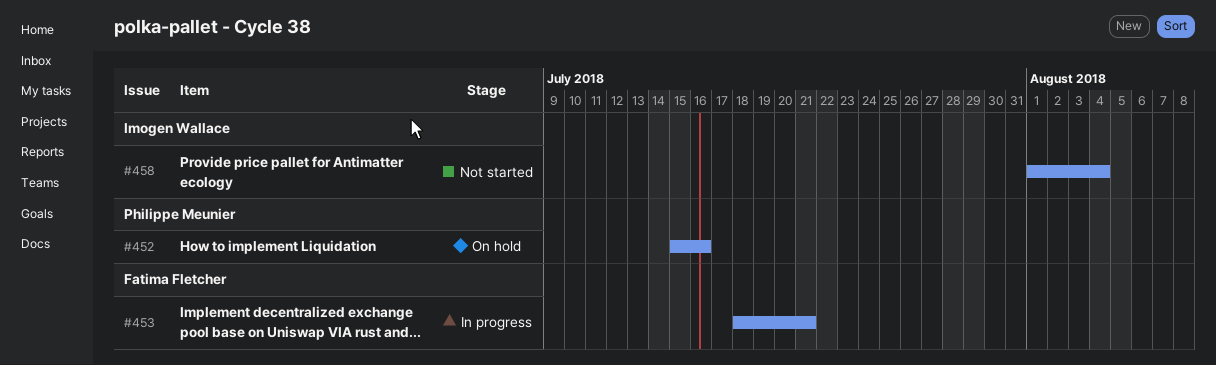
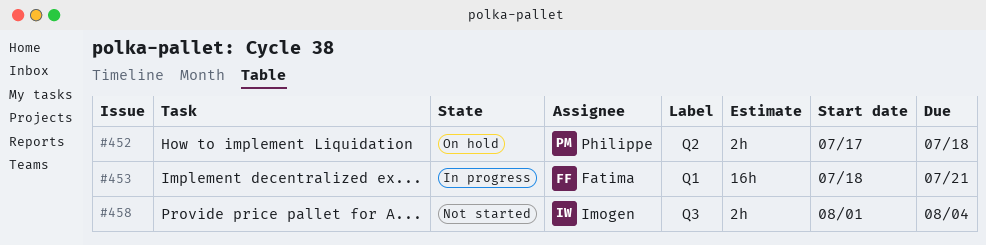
#452, start: Jul 15 -> Jul 17
#452, due: Jul 16 -> Jul 18

